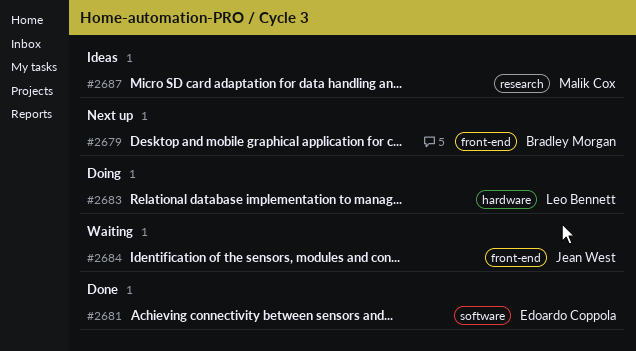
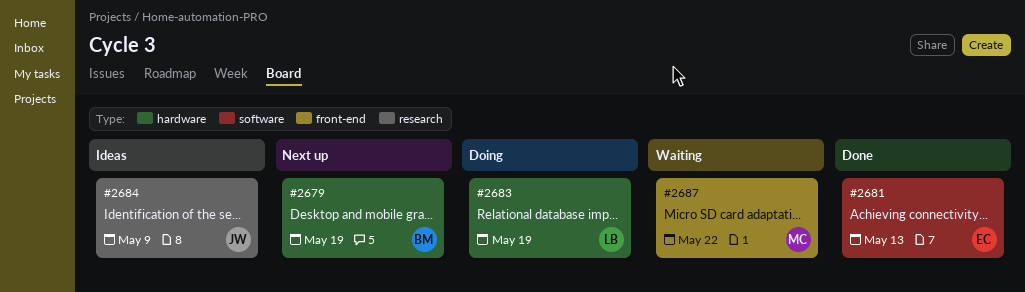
#2679, label: front-end -> hardware
#2684, status: Waiting -> Ideas
#2684, label: front-end -> research
#2687, status: Ideas -> Waiting
#2687, label: research -> front-end

